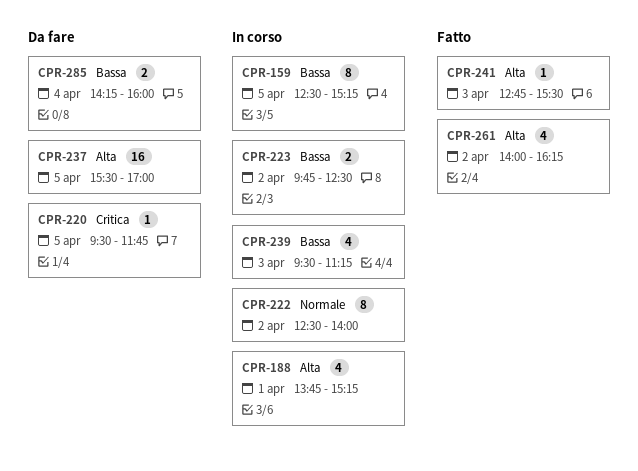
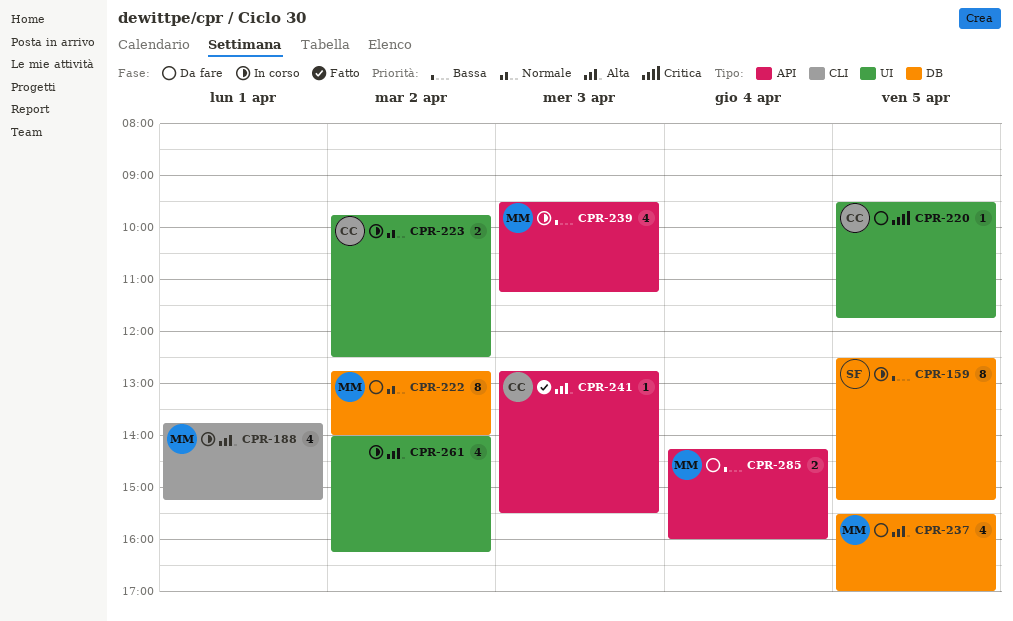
CPR-222, status: In corso -> Da fare
CPR-222, begins: 12:30 -> 12:45
CPR-223, priority: Bassa -> Normale
CPR-237, estimate: 16 -> 4
CPR-261, status: Fatto -> In corso

